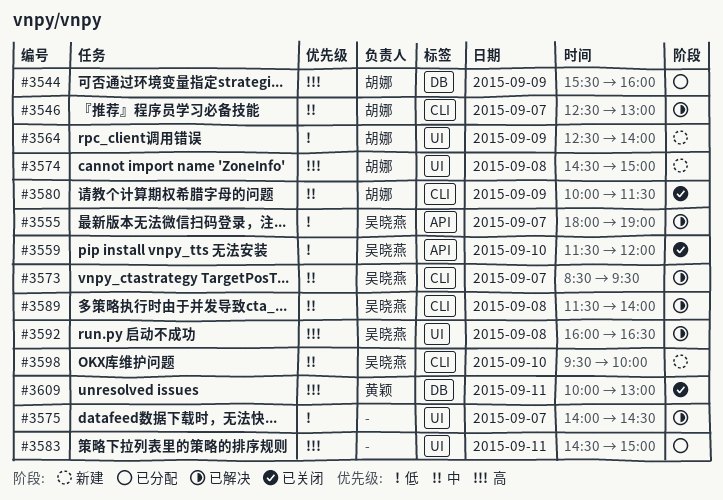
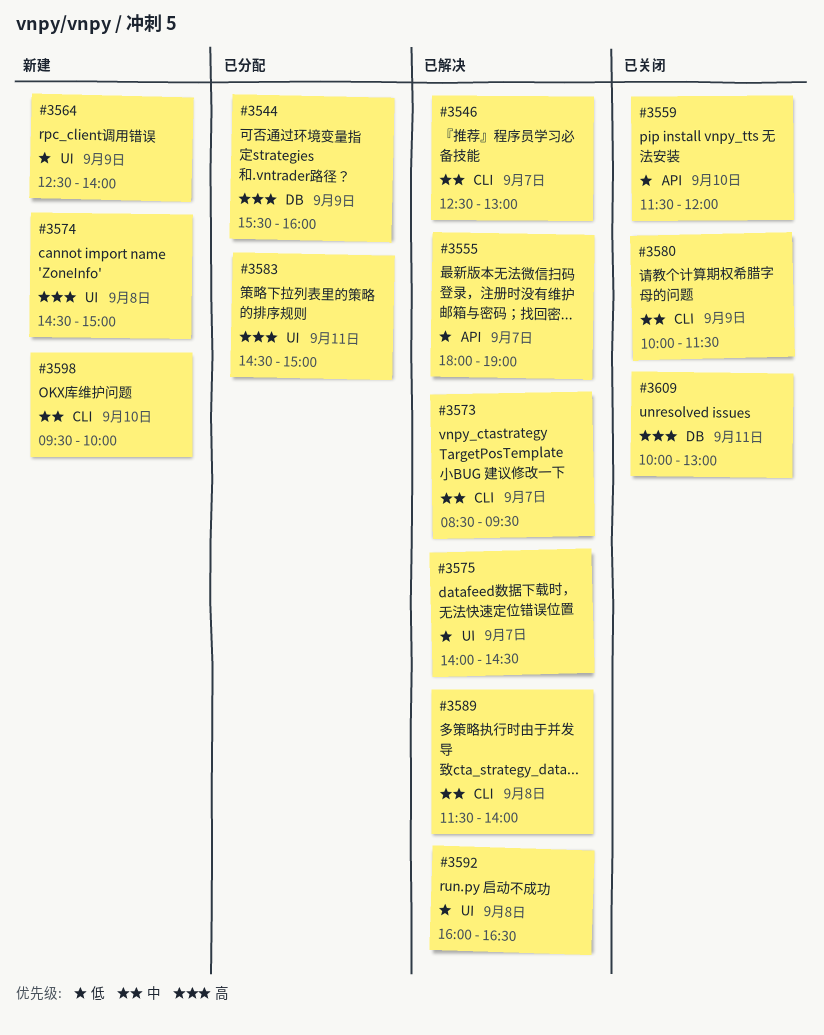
#3592, priority: 高 -> 低

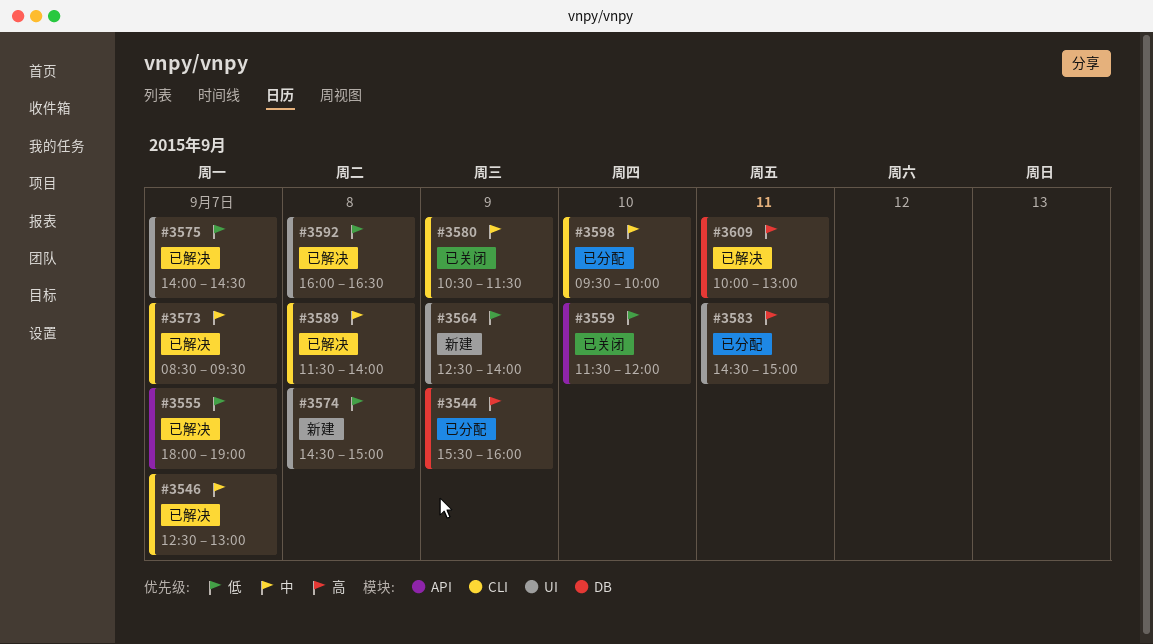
#3574, priority: 高 -> 低
#3580, begins: 10:00 -> 10:30
#3598, status: 新建 -> 已分配
#3609, status: 已关闭 -> 已解决

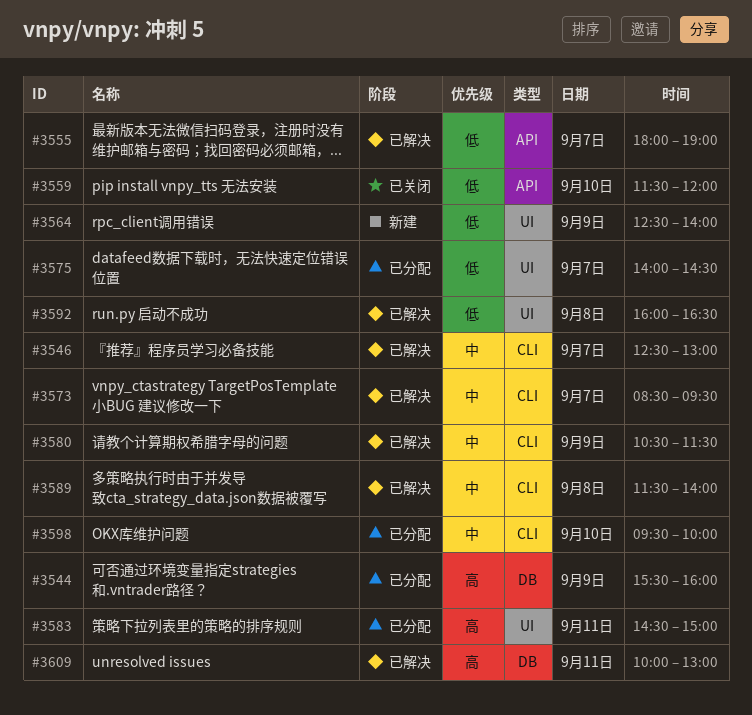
#3574: present -> none
#3575, status: 已解决 -> 已分配
#3580, status: 已关闭 -> 已解决

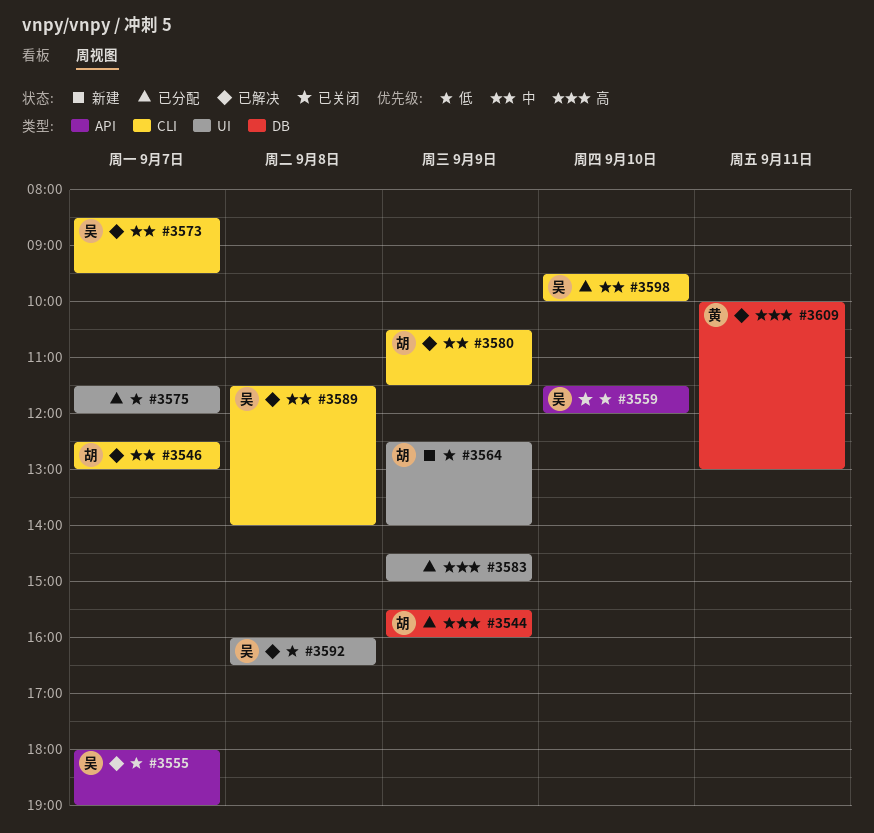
#3575, begins: 14:00 -> 11:30
#3575, ends: 14:30 -> 12:00
#3583, day: Sep 11 -> Sep 9

